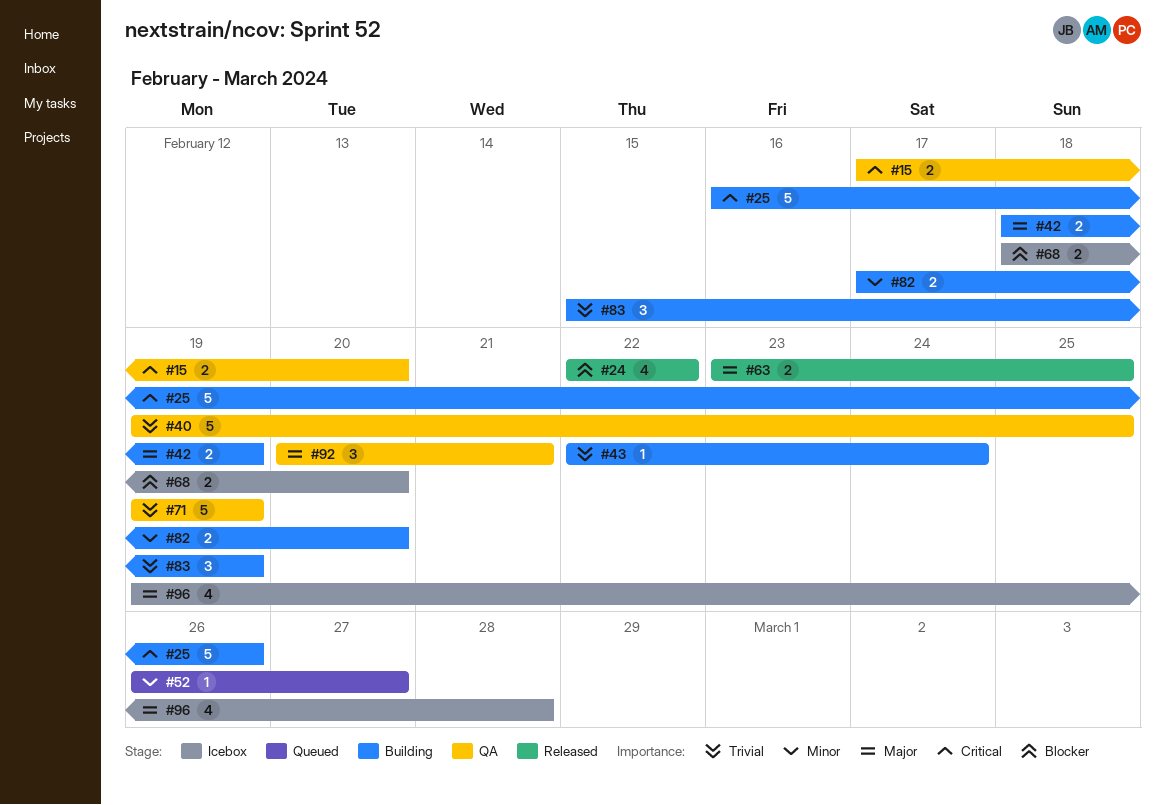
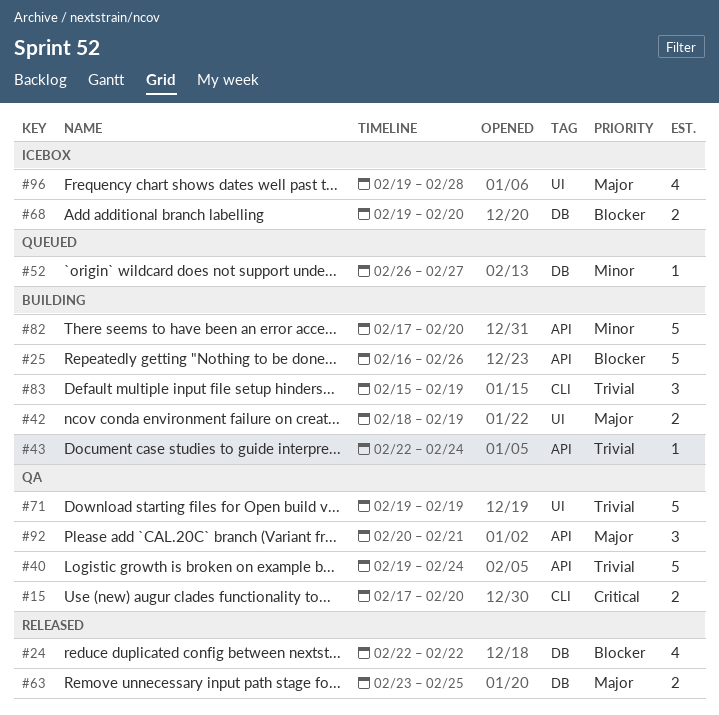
#25, priority: Critical -> Blocker
#40, due: Feb 25 -> Feb 24
#68, start: Feb 18 -> Feb 19
#82, estimate: 2 -> 5

